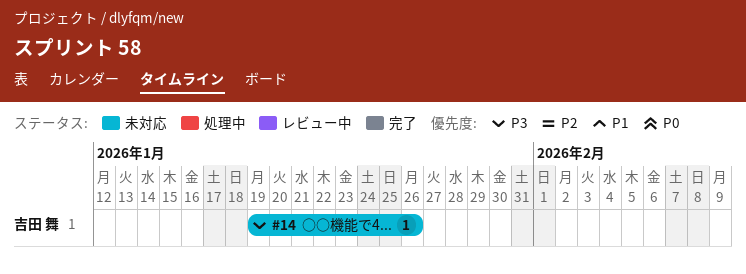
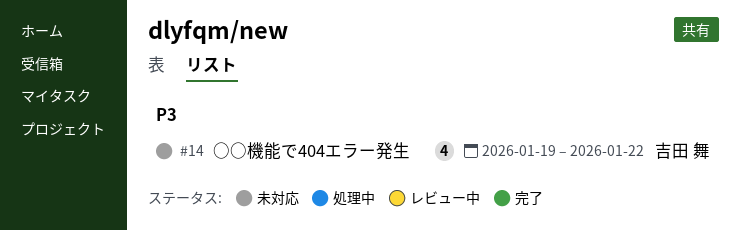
#14, estimate: 1 -> 4
#14, due: Jan 26 -> Jan 22

